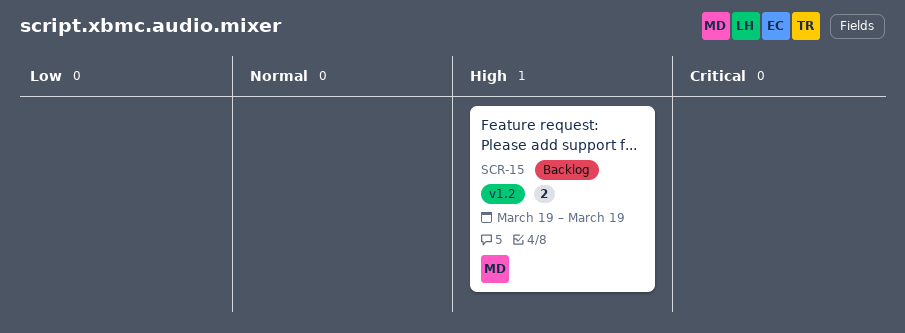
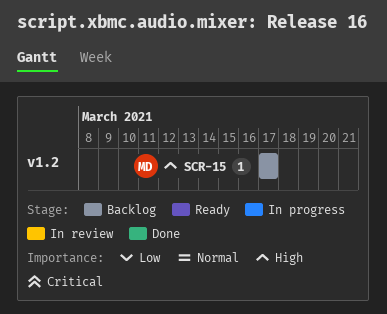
SCR-15, estimate: 2 -> 1
SCR-15, start: Mar 19 -> Mar 17
SCR-15, due: Mar 19 -> Mar 17

